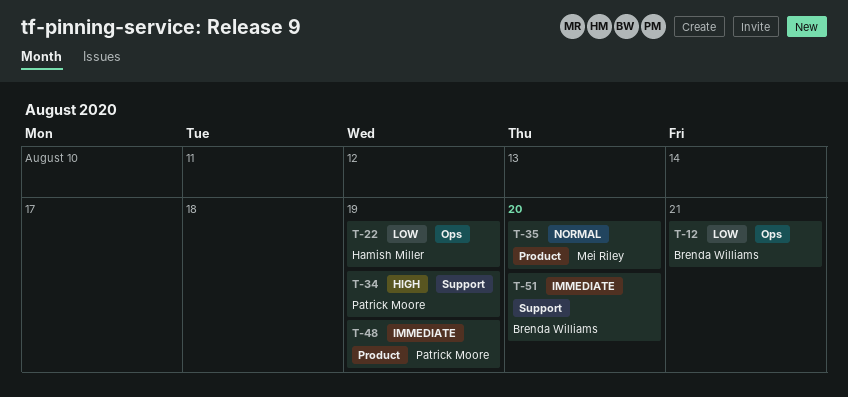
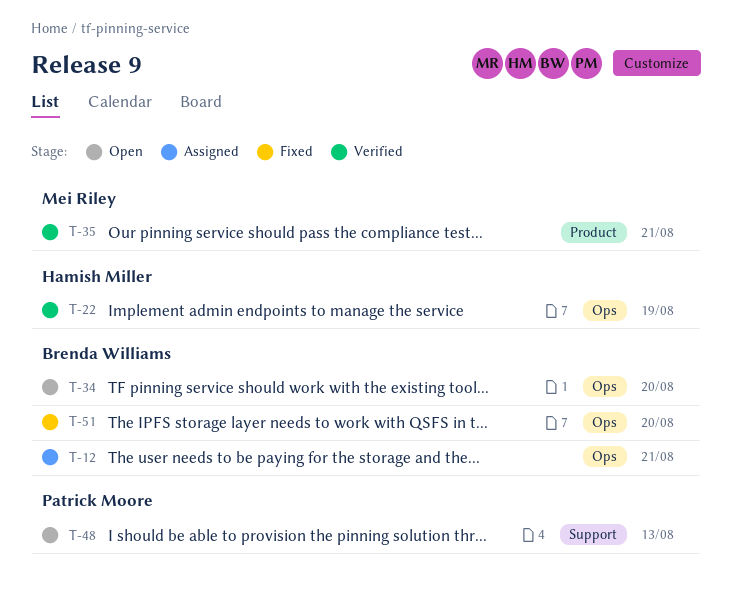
T-34, owner: Patrick Moore -> Brenda Williams
T-34, label: Support -> Ops
T-34, due: Aug 19 -> Aug 20
T-35, due: Aug 20 -> Aug 21
T-48, label: Product -> Support
T-48, due: Aug 19 -> Aug 13
T-51, label: Support -> Ops

